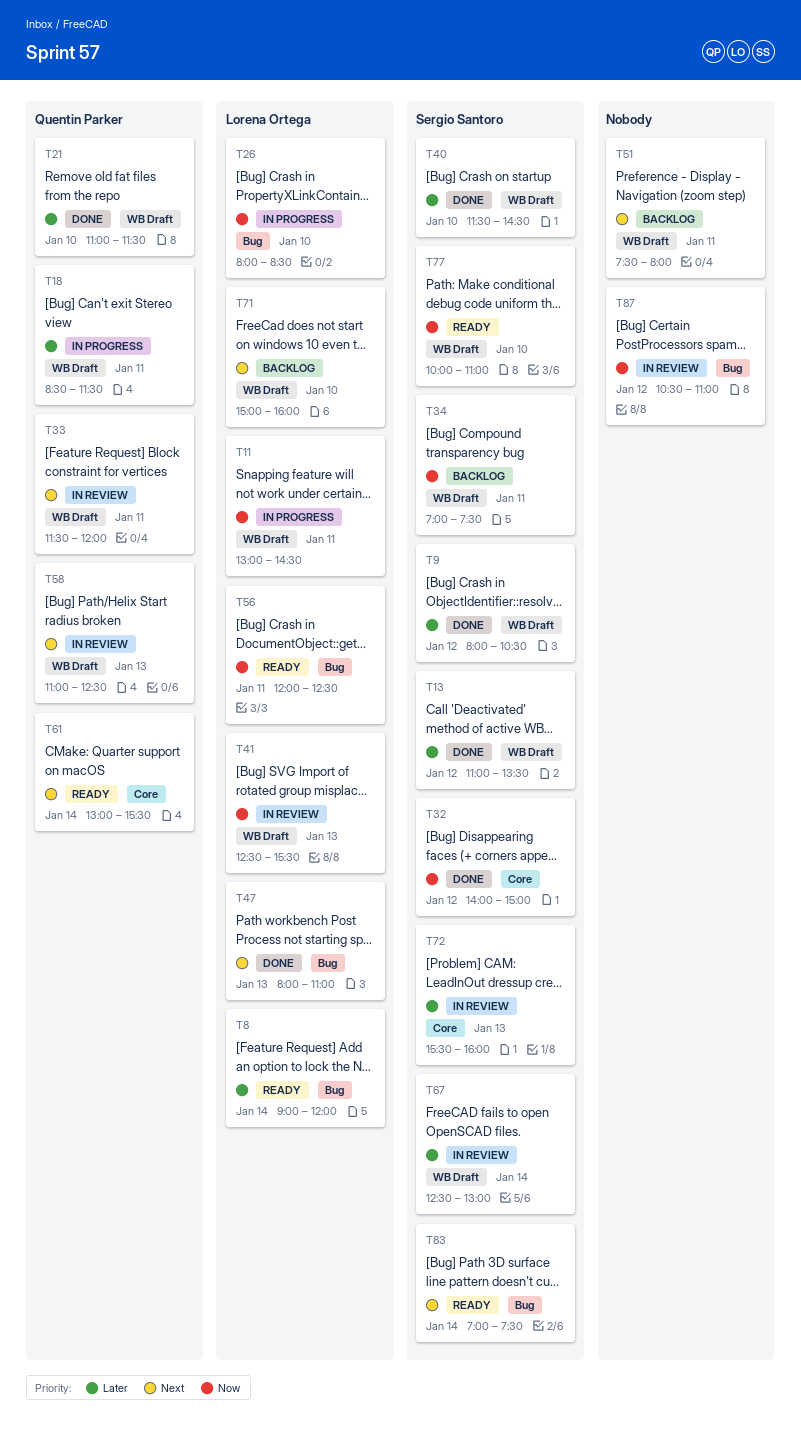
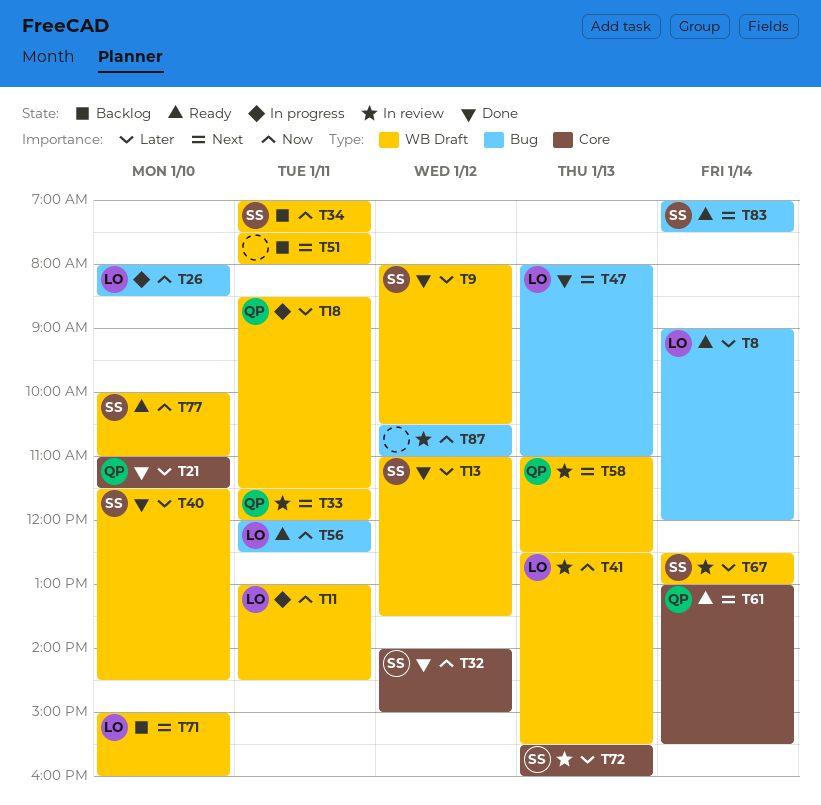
T21, label: WB Draft -> Core

